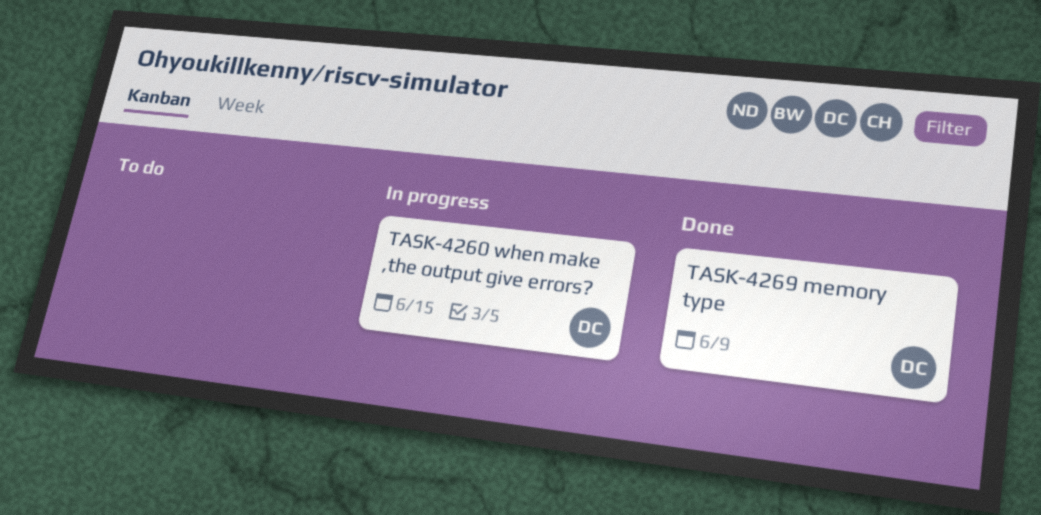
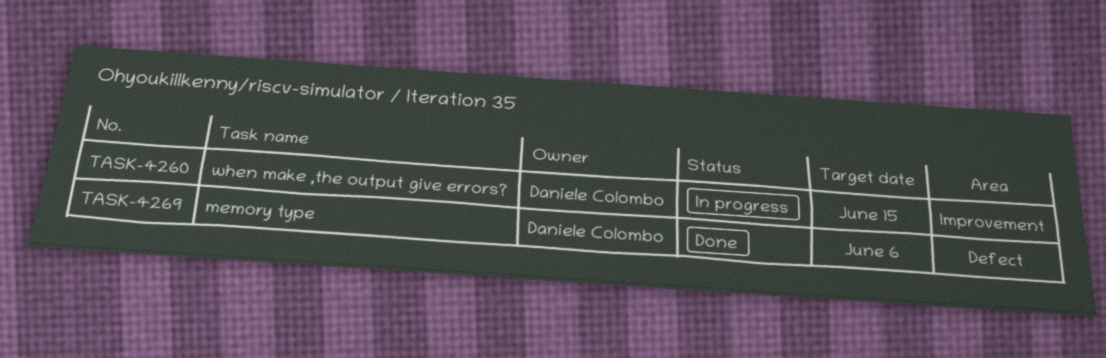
TASK-4269, due: Jun 9 -> Jun 6

